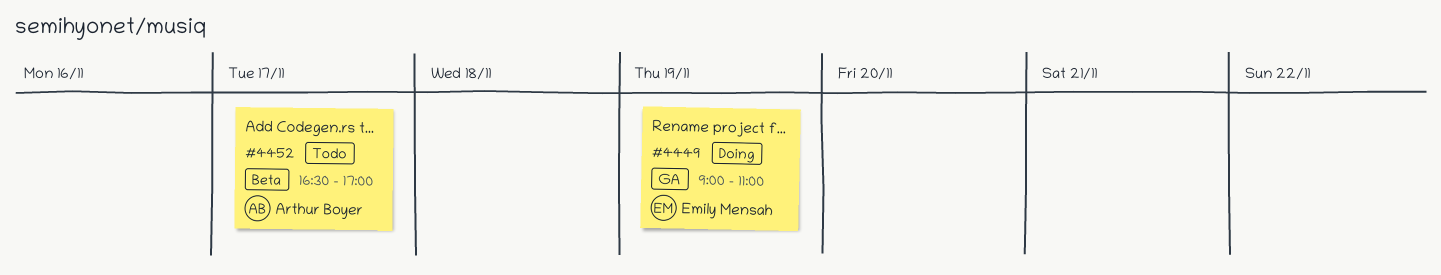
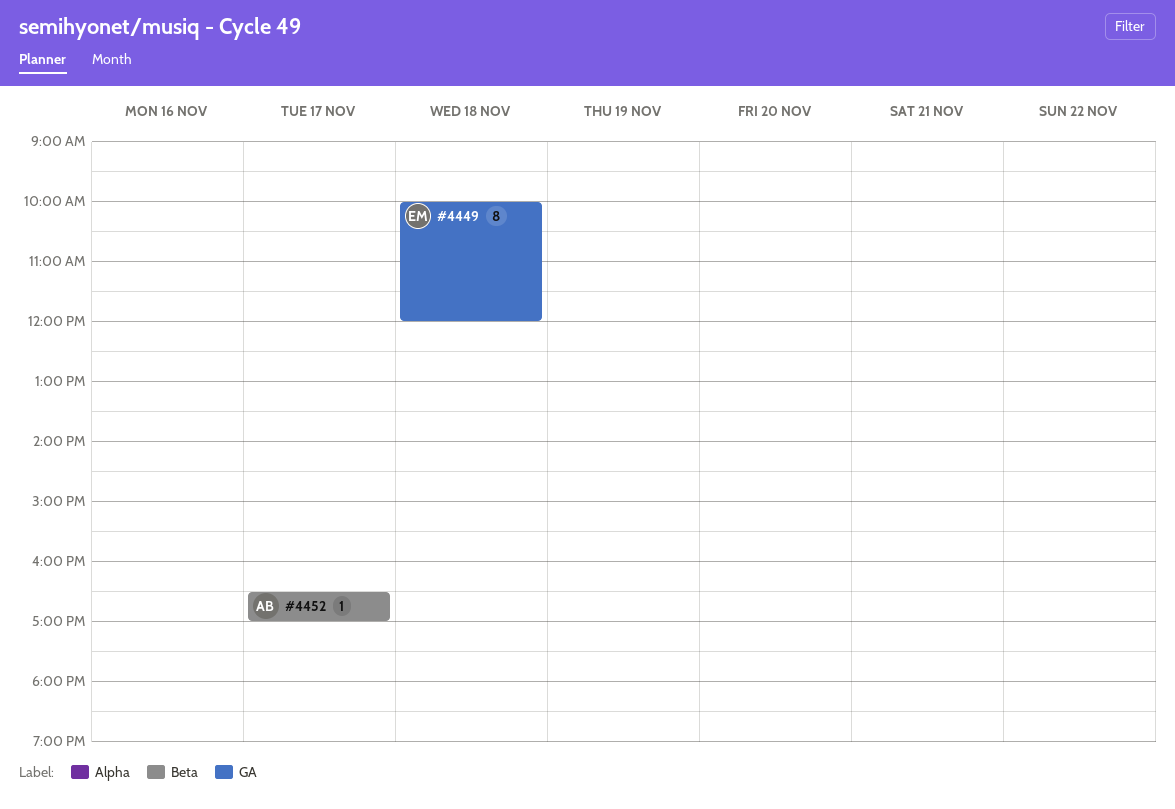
#4449, day: Nov 19 -> Nov 18
#4449, begins: 09:00 -> 10:00
#4449, ends: 11:00 -> 12:00

